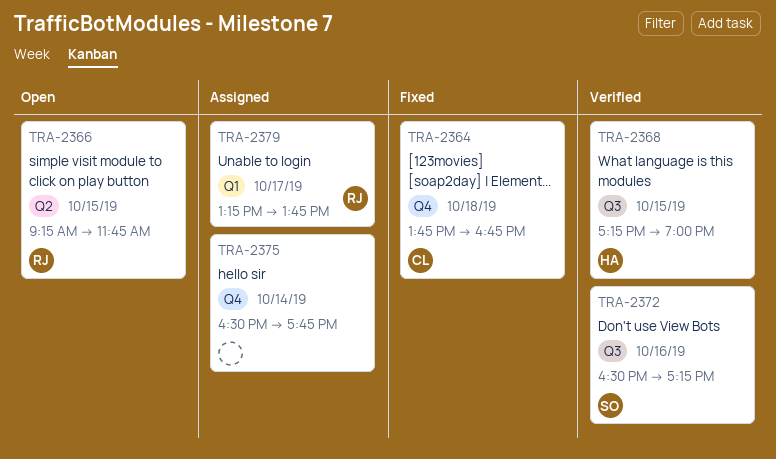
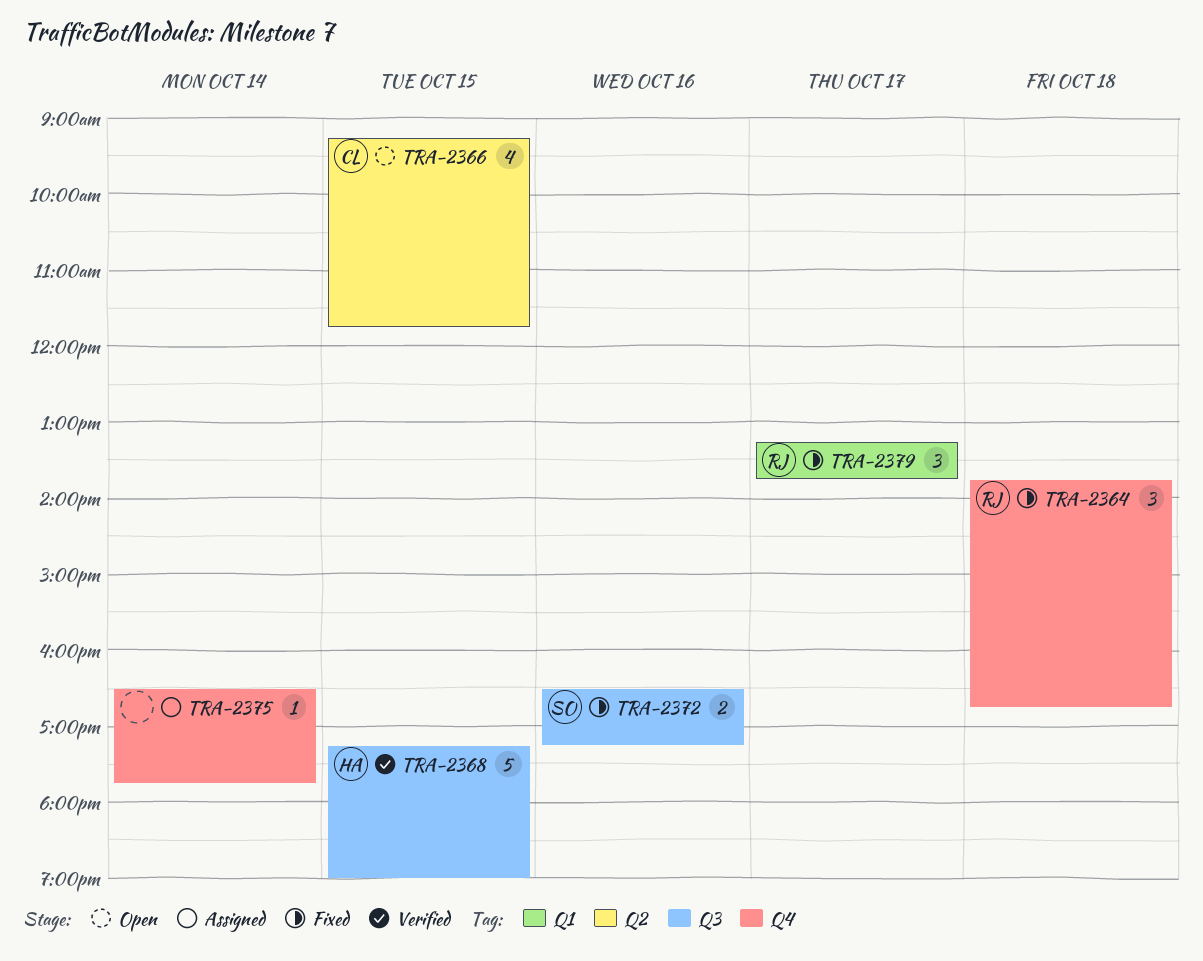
TRA-2364, owner: CL -> RJ
TRA-2366, owner: RJ -> CL
TRA-2372, status: Verified -> Fixed
TRA-2379, status: Assigned -> Fixed

